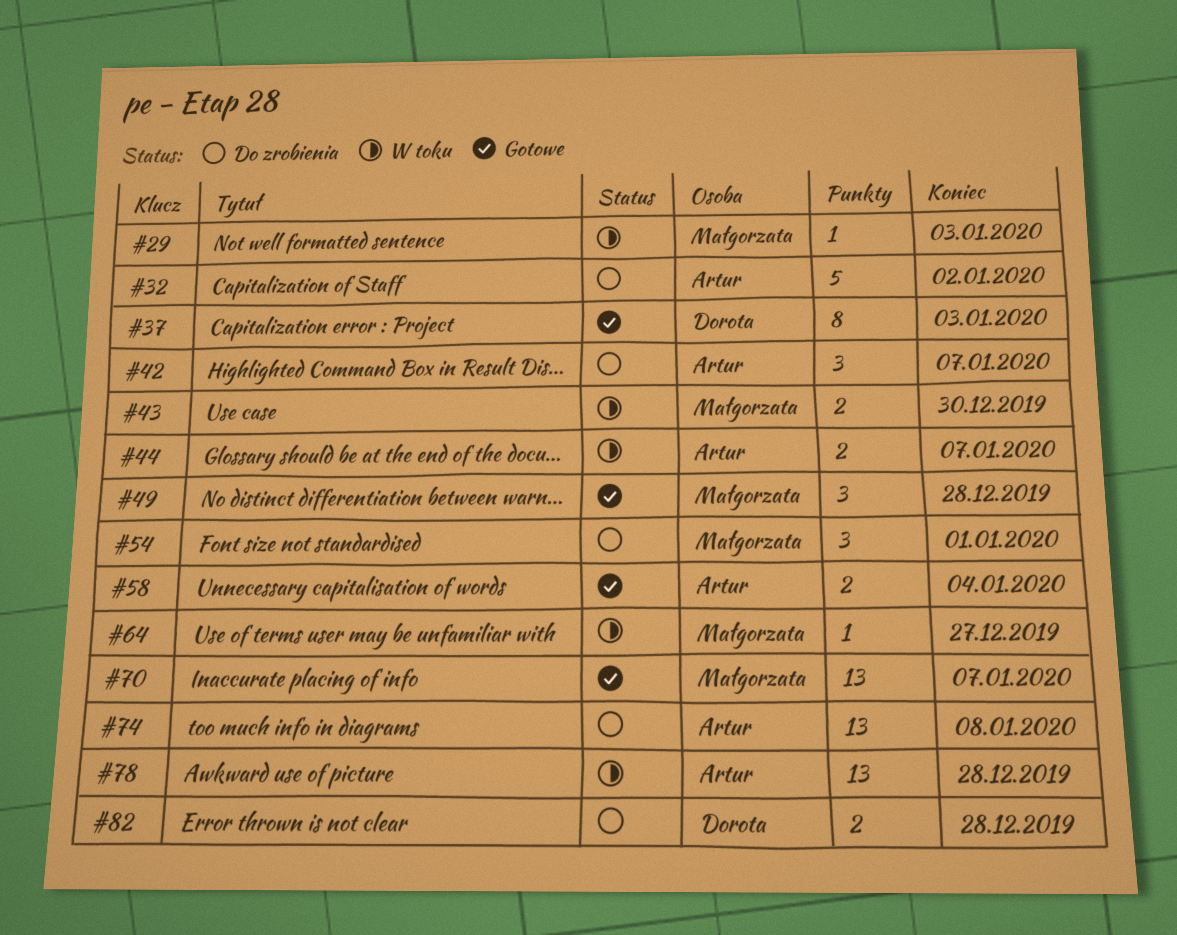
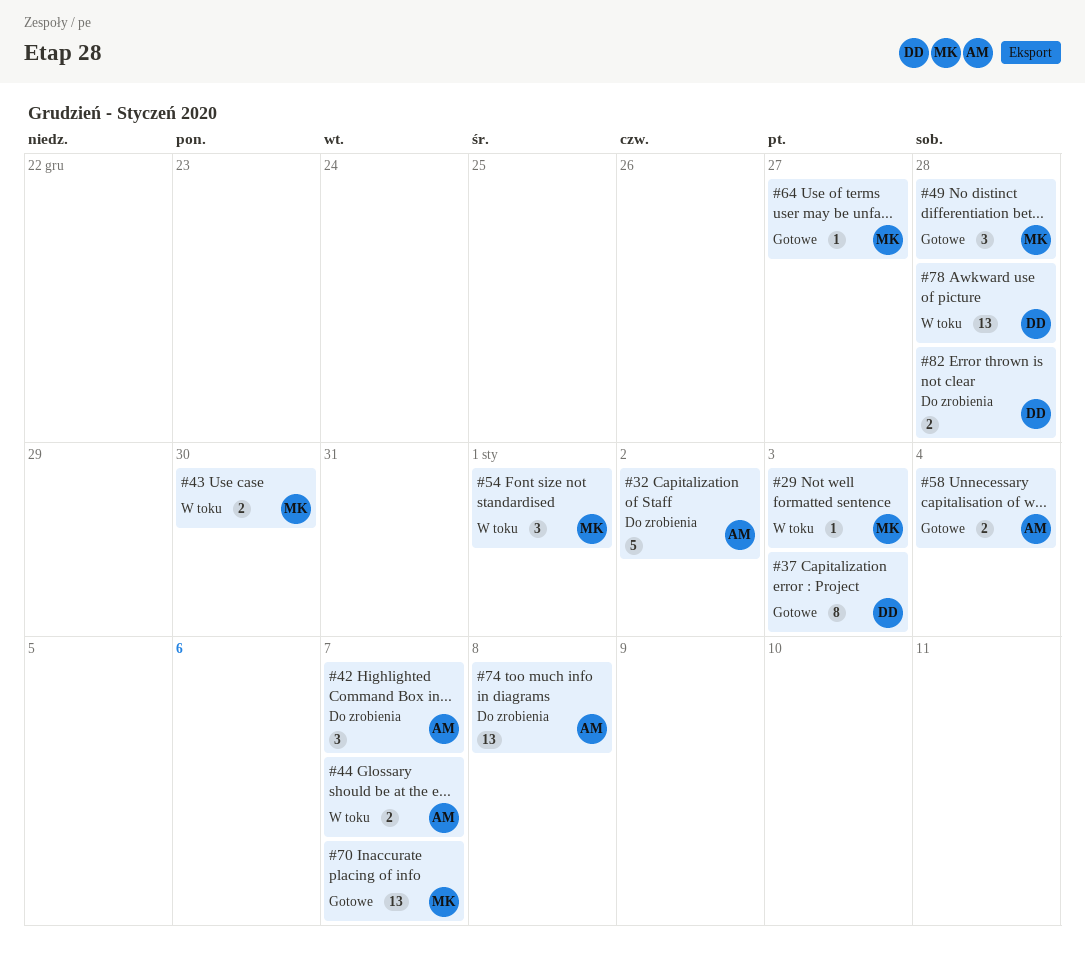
#54, status: Do zrobienia -> W toku
#64, status: W toku -> Gotowe
#78, owner: Artur -> Dorota

